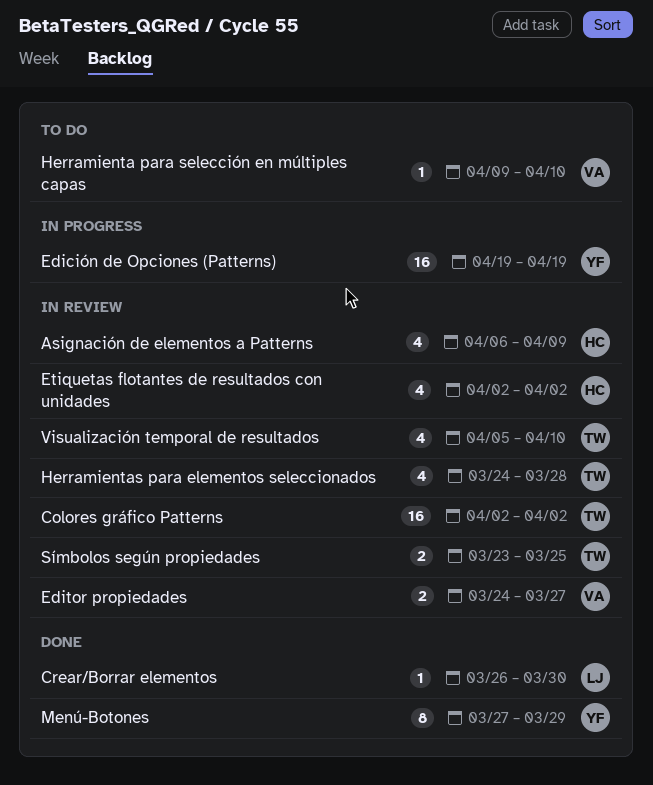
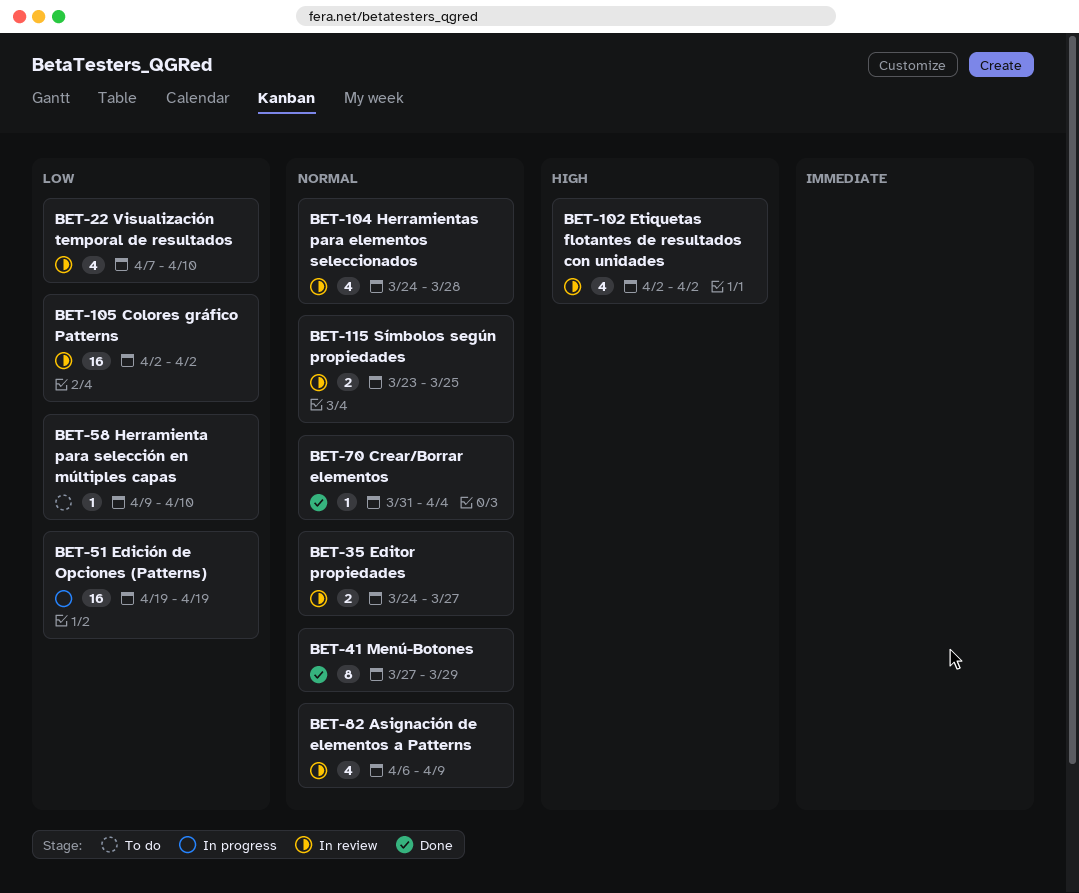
Crear/Borrar elementos, start: Mar 26 -> Mar 31
Crear/Borrar elementos, due: Mar 30 -> Apr 4
Visualización temporal de resultados, start: Apr 5 -> Apr 7

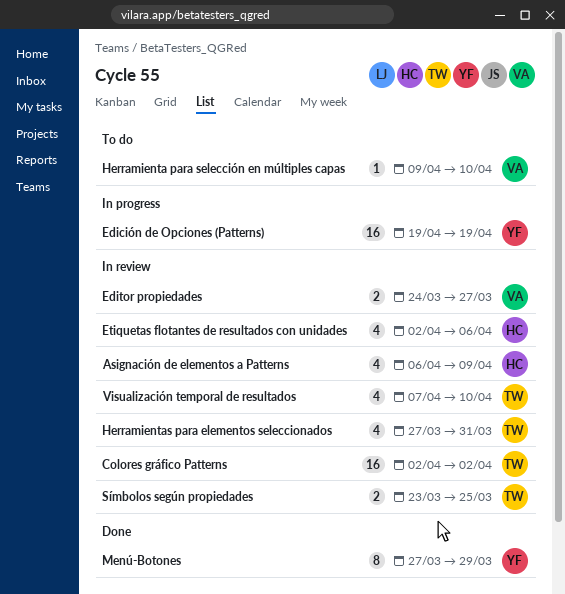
Crear/Borrar elementos: present -> none
Etiquetas flotantes de resultados con unidades, due: Apr 2 -> Apr 6
Herramientas para elementos seleccionados, start: Mar 24 -> Mar 27
Herramientas para elementos seleccionados, due: Mar 28 -> Mar 31

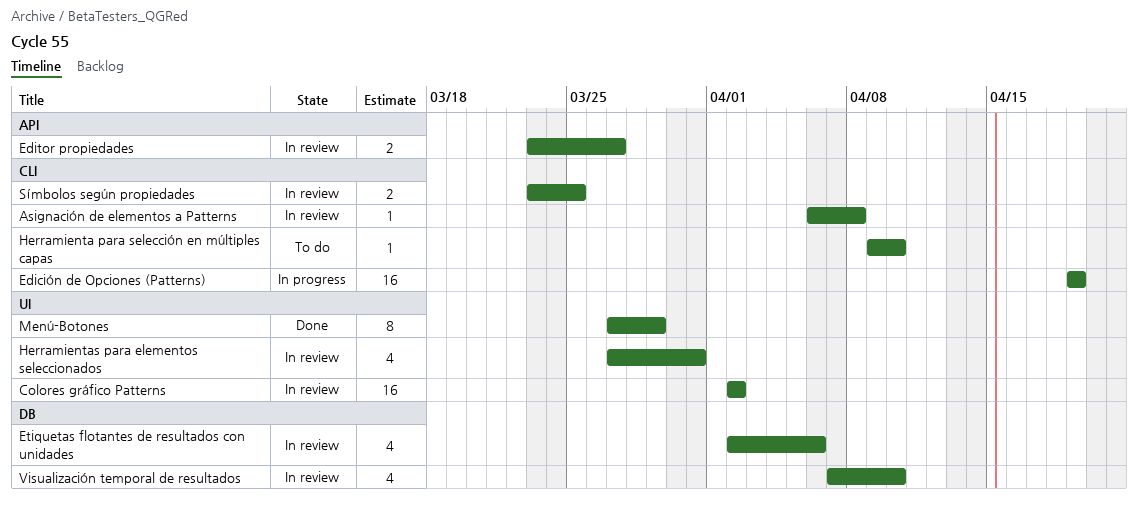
Asignación de elementos a Patterns, estimate: 4 -> 1
Asignación de elementos a Patterns, due: Apr 9 -> Apr 8
Editor propiedades, start: Mar 24 -> Mar 23

